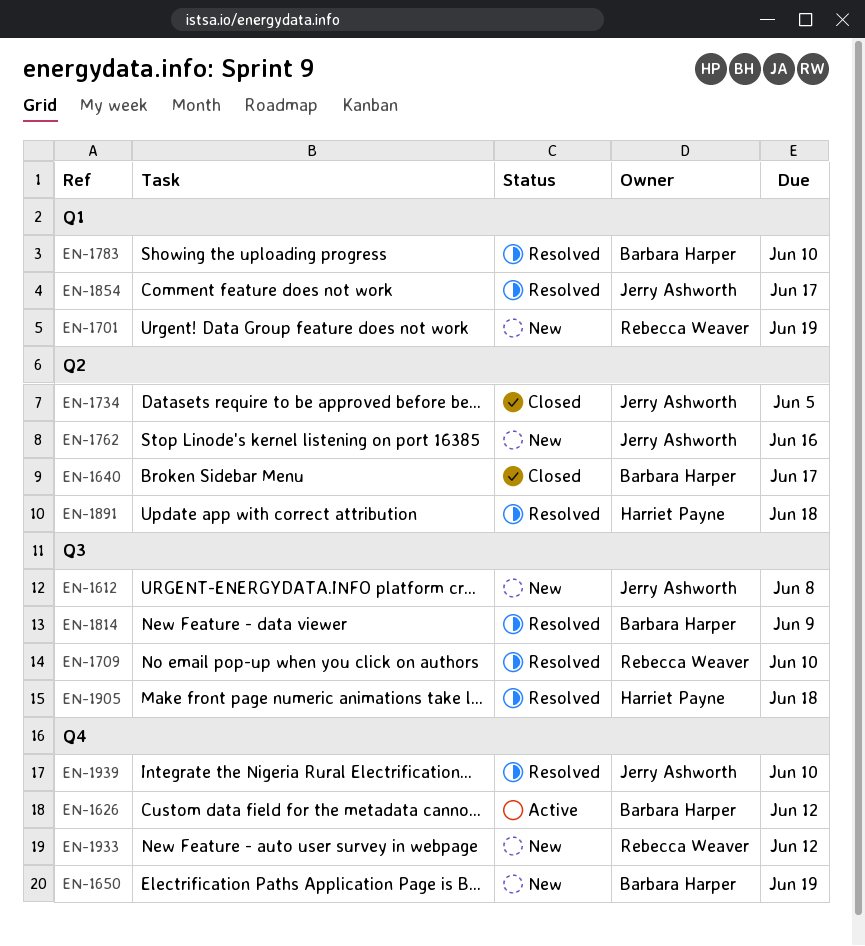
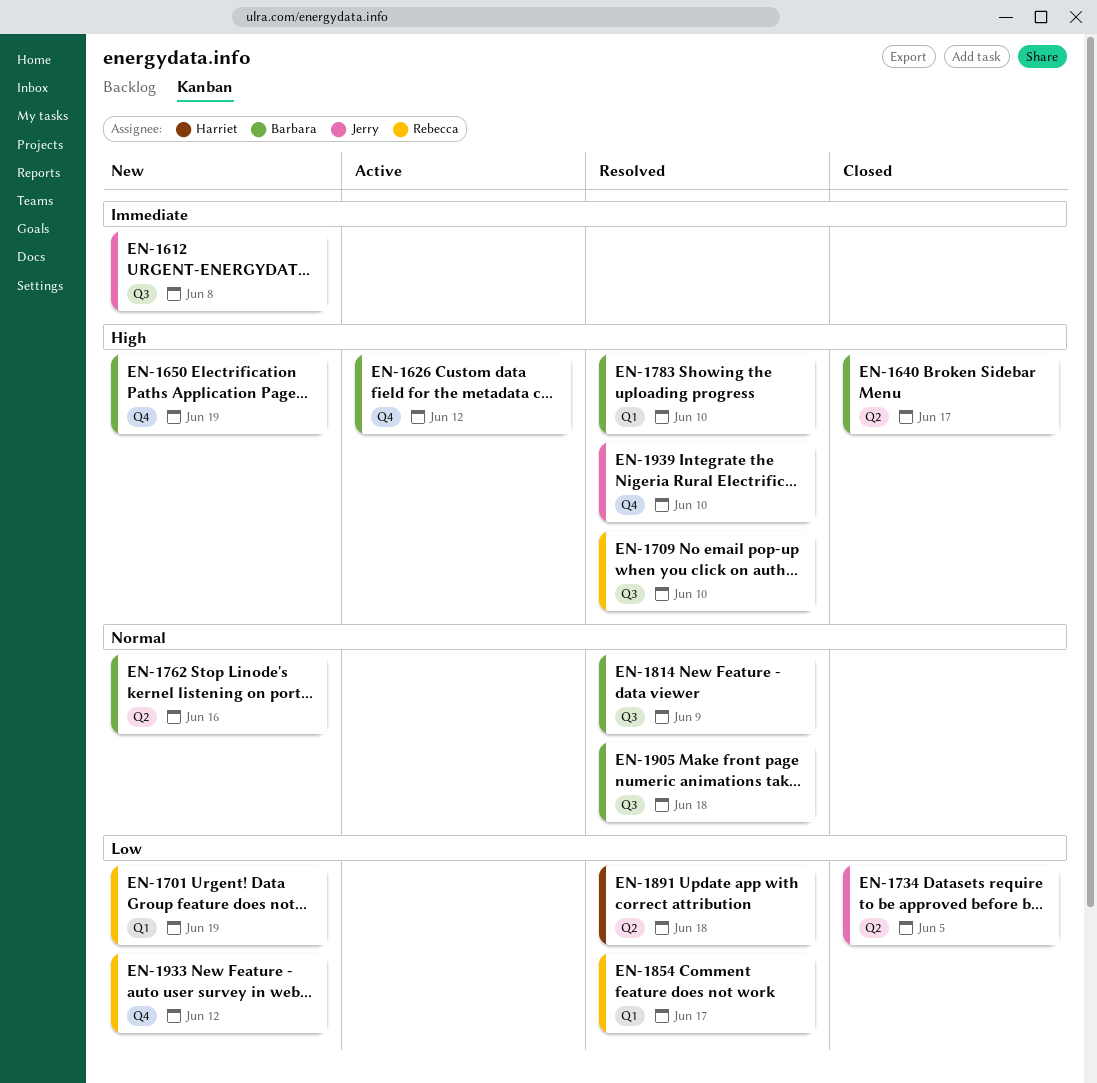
EN-1762, owner: Jerry Ashworth -> Barbara Harper
EN-1854, owner: Jerry Ashworth -> Rebecca Weaver
EN-1905, owner: Harriet Payne -> Barbara Harper

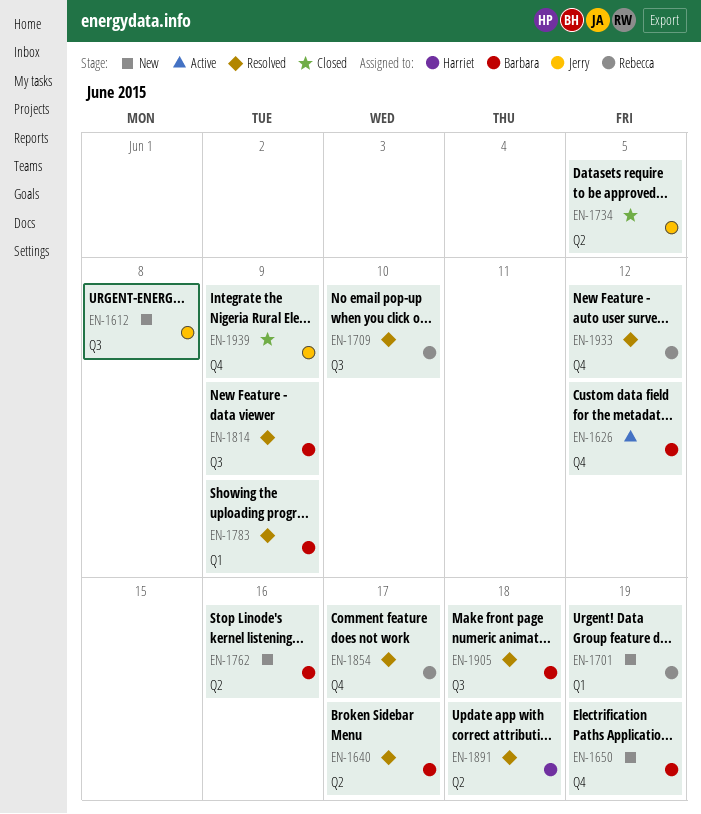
EN-1640, status: Closed -> Resolved
EN-1783, due: Jun 10 -> Jun 9
EN-1854, label: Q1 -> Q4
EN-1933, status: New -> Resolved
EN-1939, status: Resolved -> Closed
EN-1939, due: Jun 10 -> Jun 9

